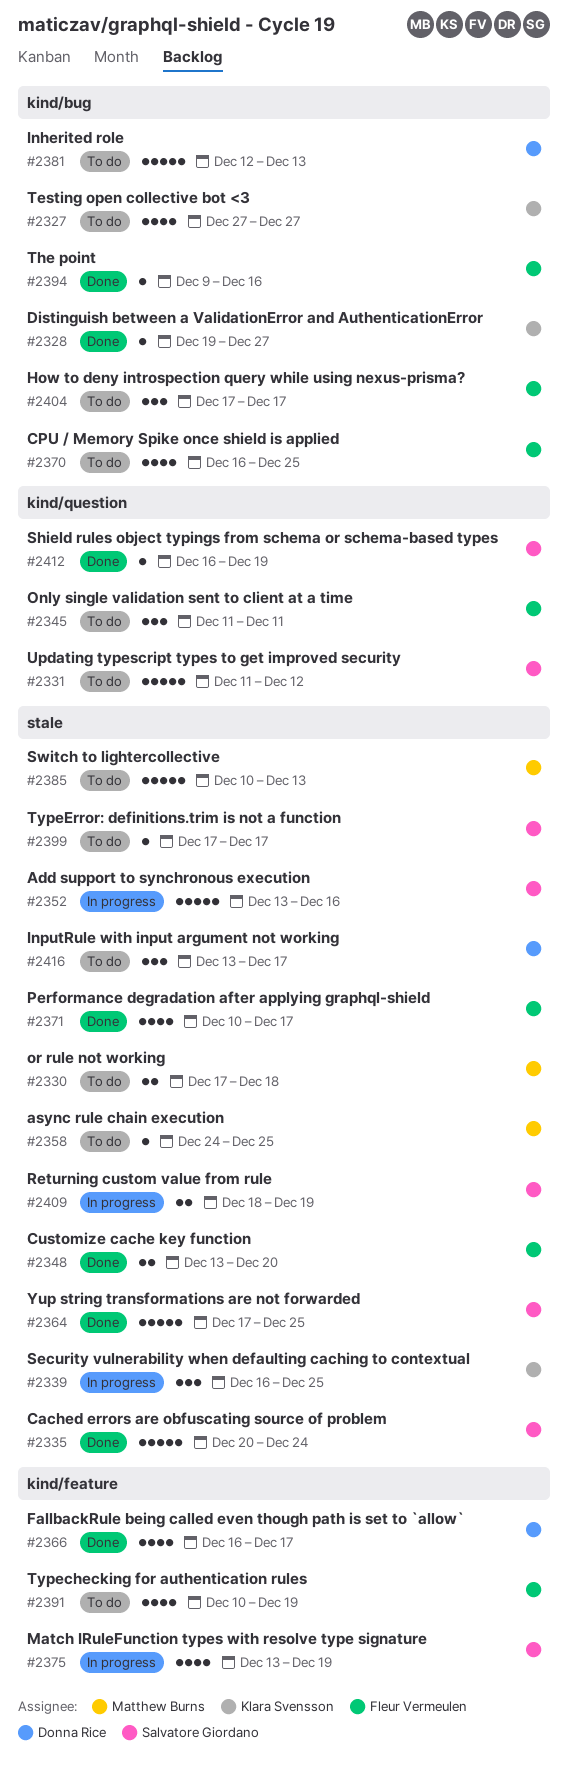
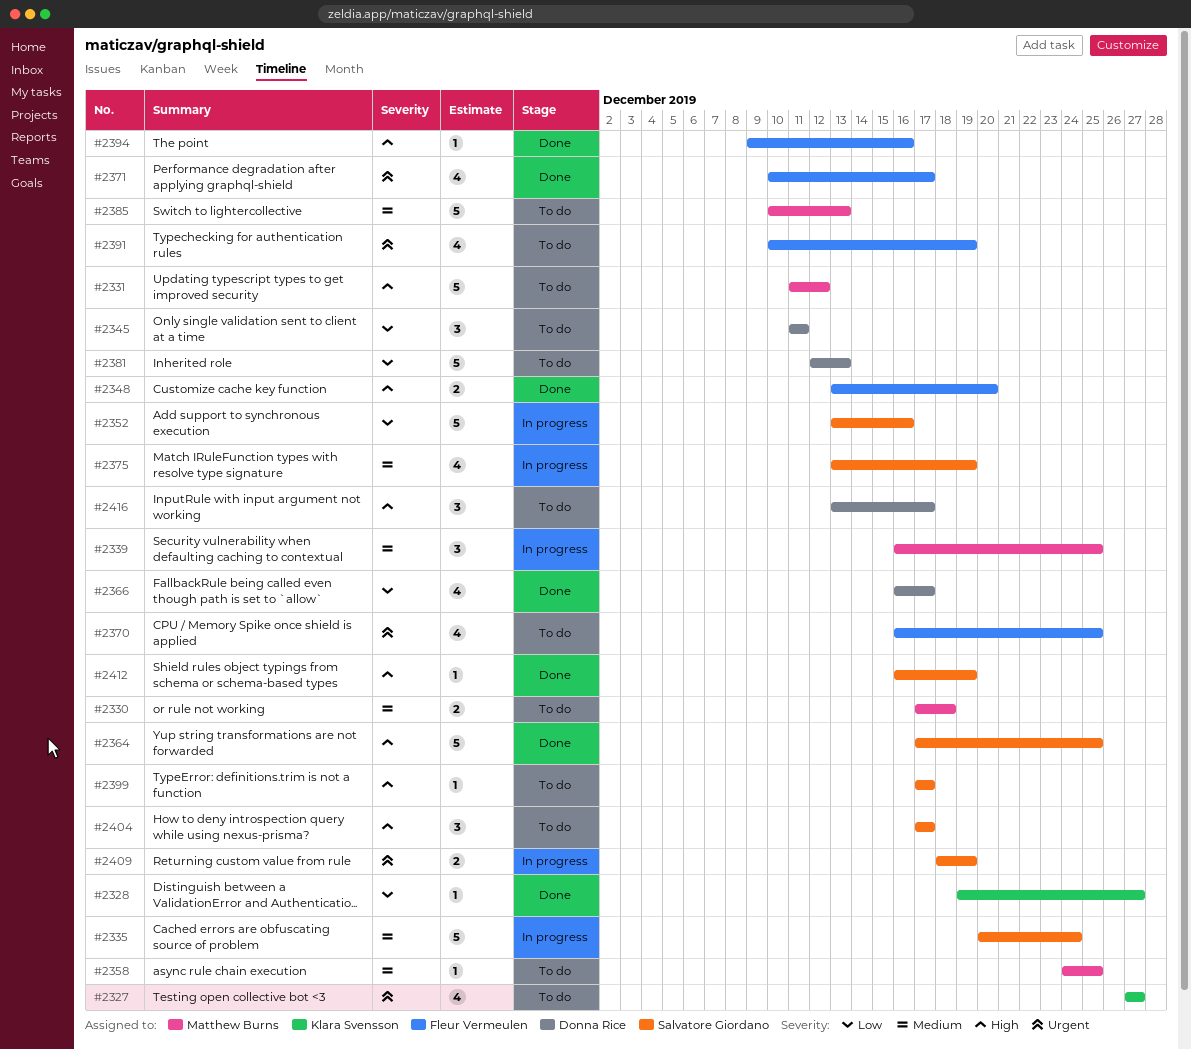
#2331, owner: Salvatore Giordano -> Matthew Burns
#2335, status: Done -> In progress
#2339, owner: Klara Svensson -> Matthew Burns
#2345, owner: Fleur Vermeulen -> Donna Rice
#2404, owner: Fleur Vermeulen -> Salvatore Giordano

